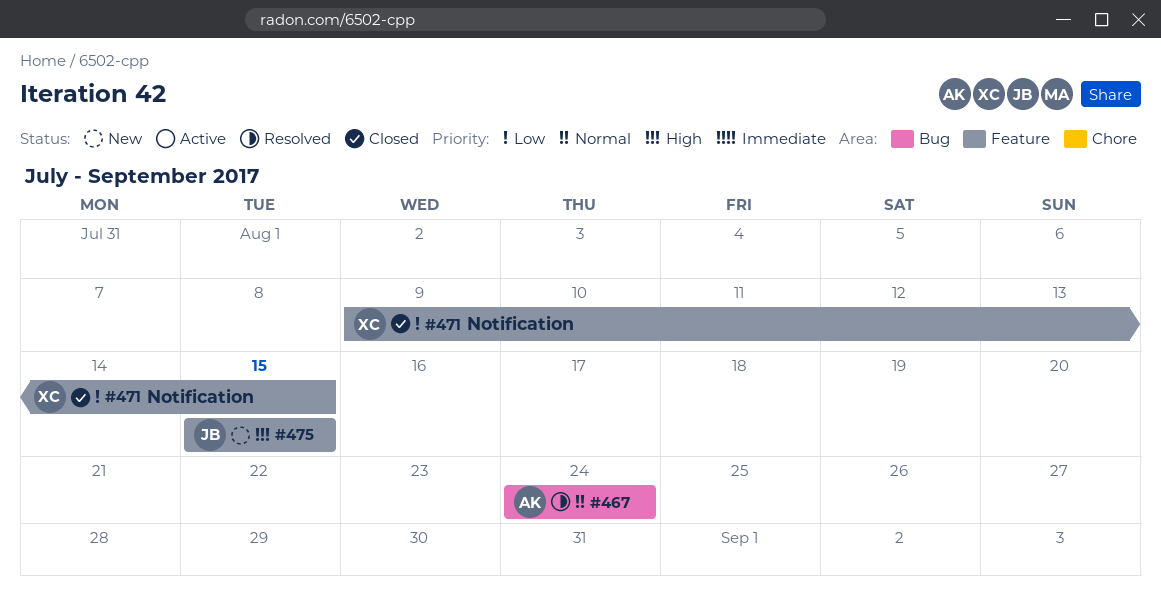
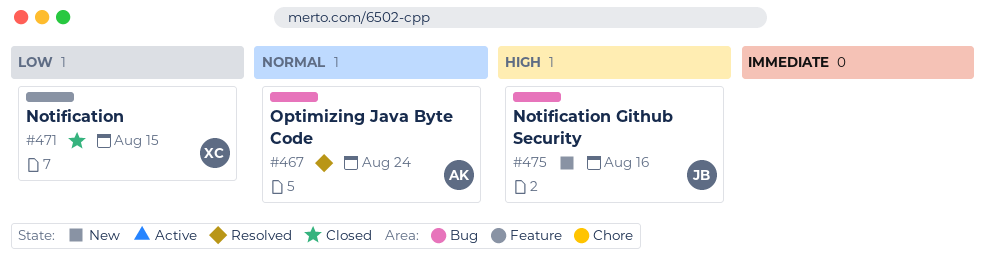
#475, label: Feature -> Bug
#475, due: Aug 15 -> Aug 16

